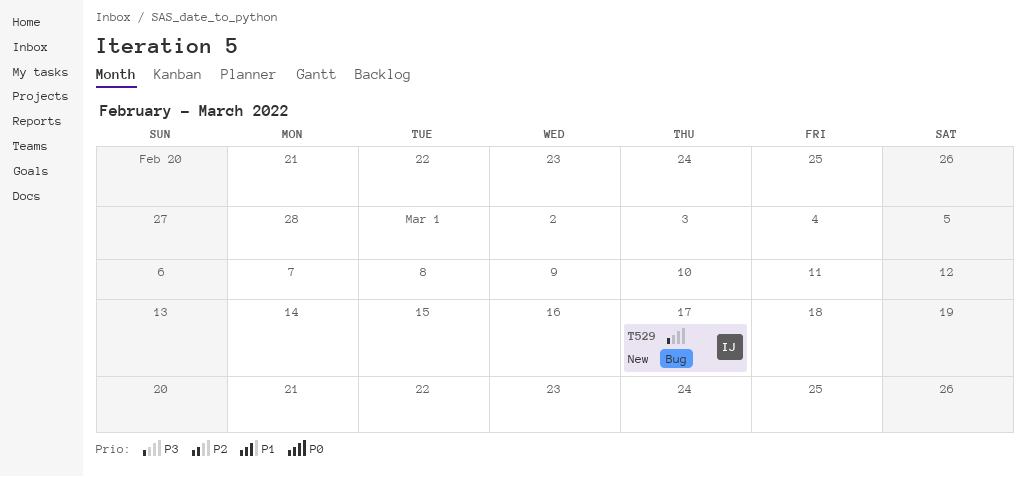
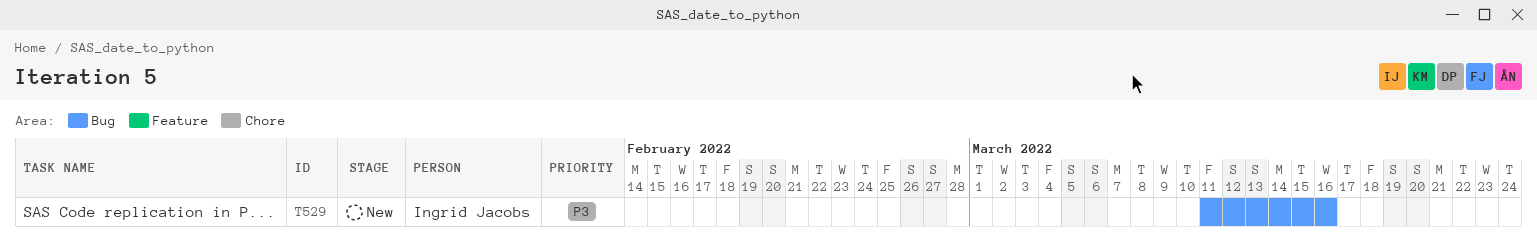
T529, due: Mar 17 -> Mar 16

